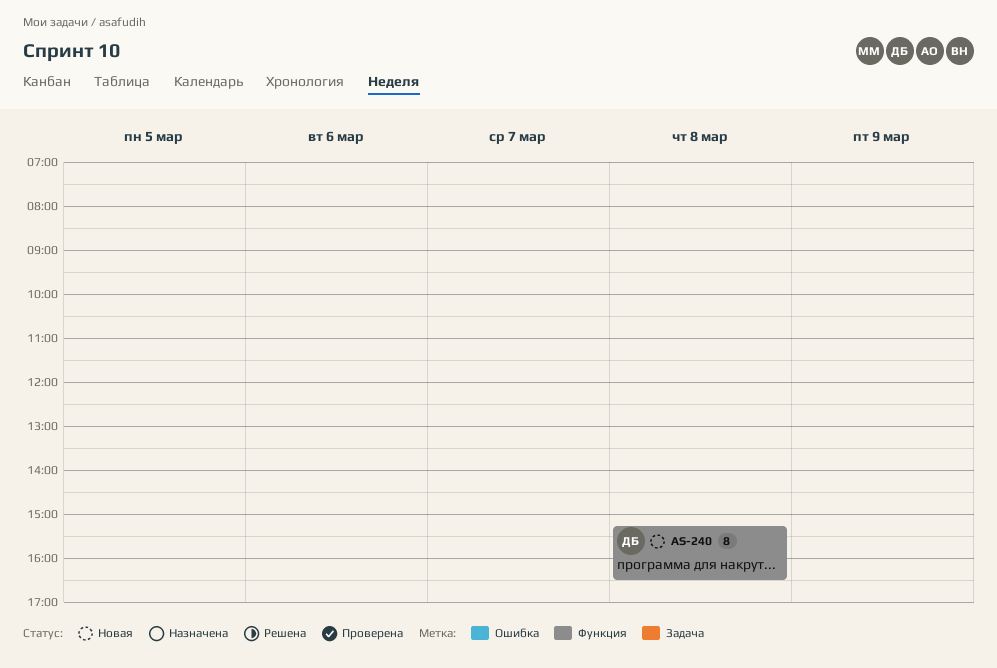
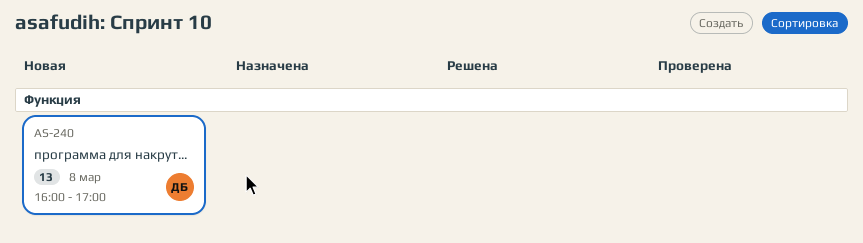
AS-240, estimate: 8 -> 13
AS-240, begins: 15:15 -> 16:00
AS-240, ends: 16:30 -> 17:00

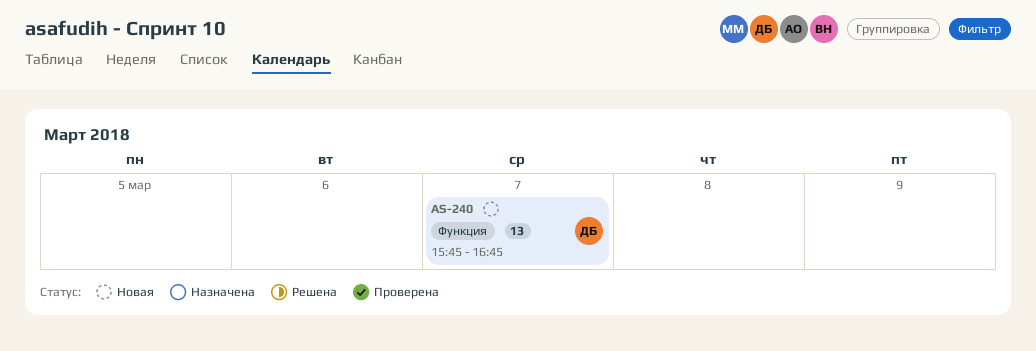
AS-240, day: Mar 8 -> Mar 7
AS-240, begins: 16:00 -> 15:45
AS-240, ends: 17:00 -> 16:45

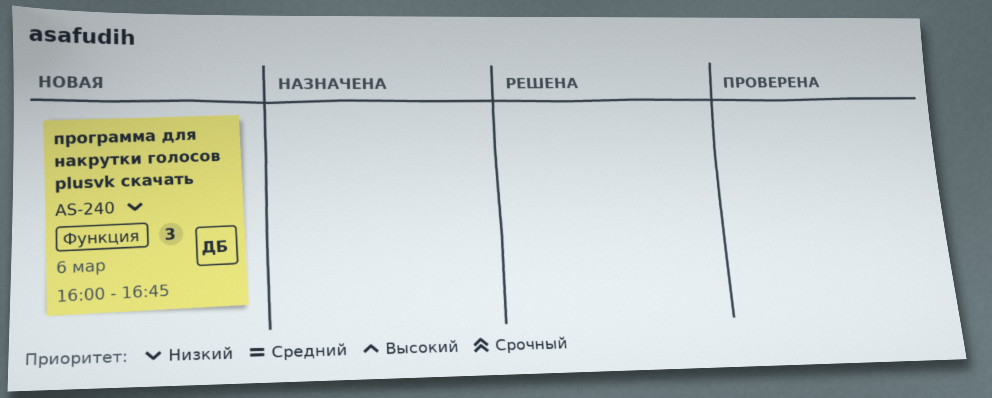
AS-240, estimate: 13 -> 3
AS-240, day: Mar 7 -> Mar 6
AS-240, begins: 15:45 -> 16:00

